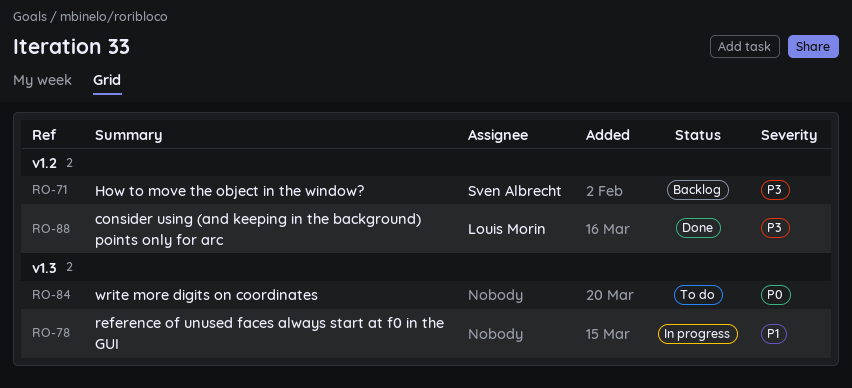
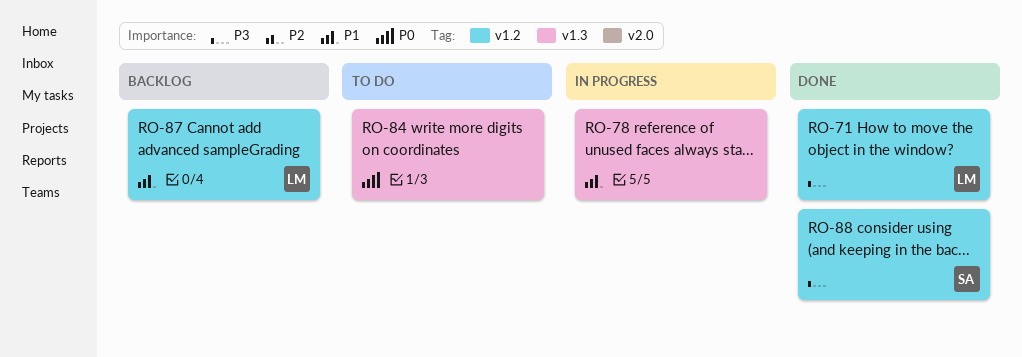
RO-71, status: Backlog -> Done
RO-71, owner: Sven Albrecht -> Louis Morin
RO-87: none -> present
RO-88, owner: Louis Morin -> Sven Albrecht

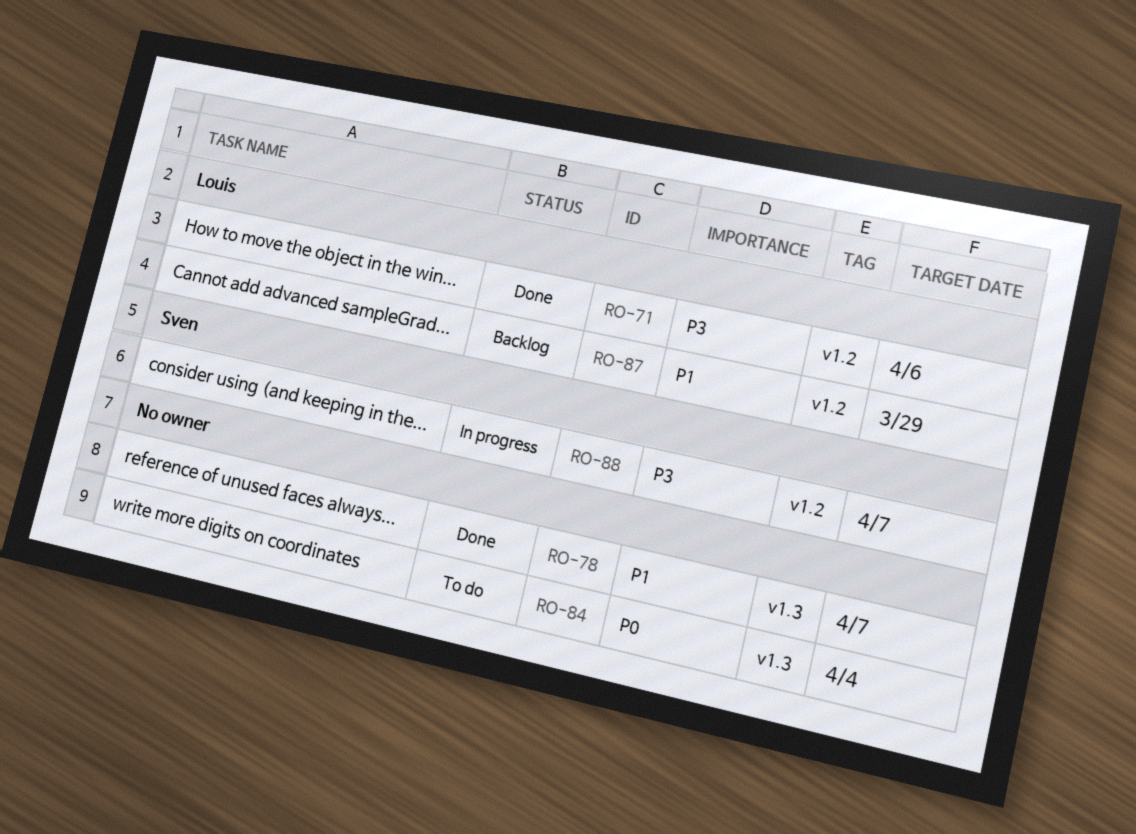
RO-78, status: In progress -> Done
RO-88, status: Done -> In progress

